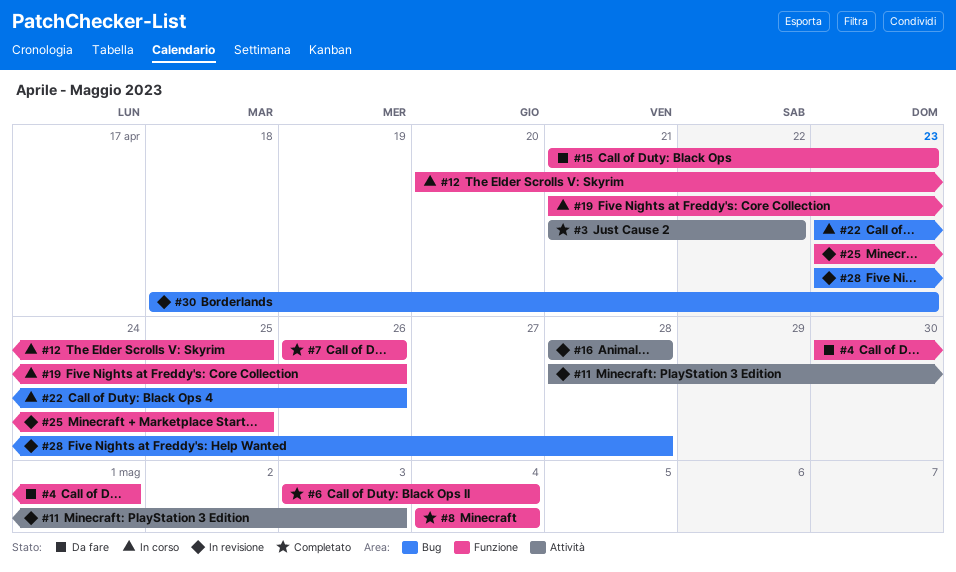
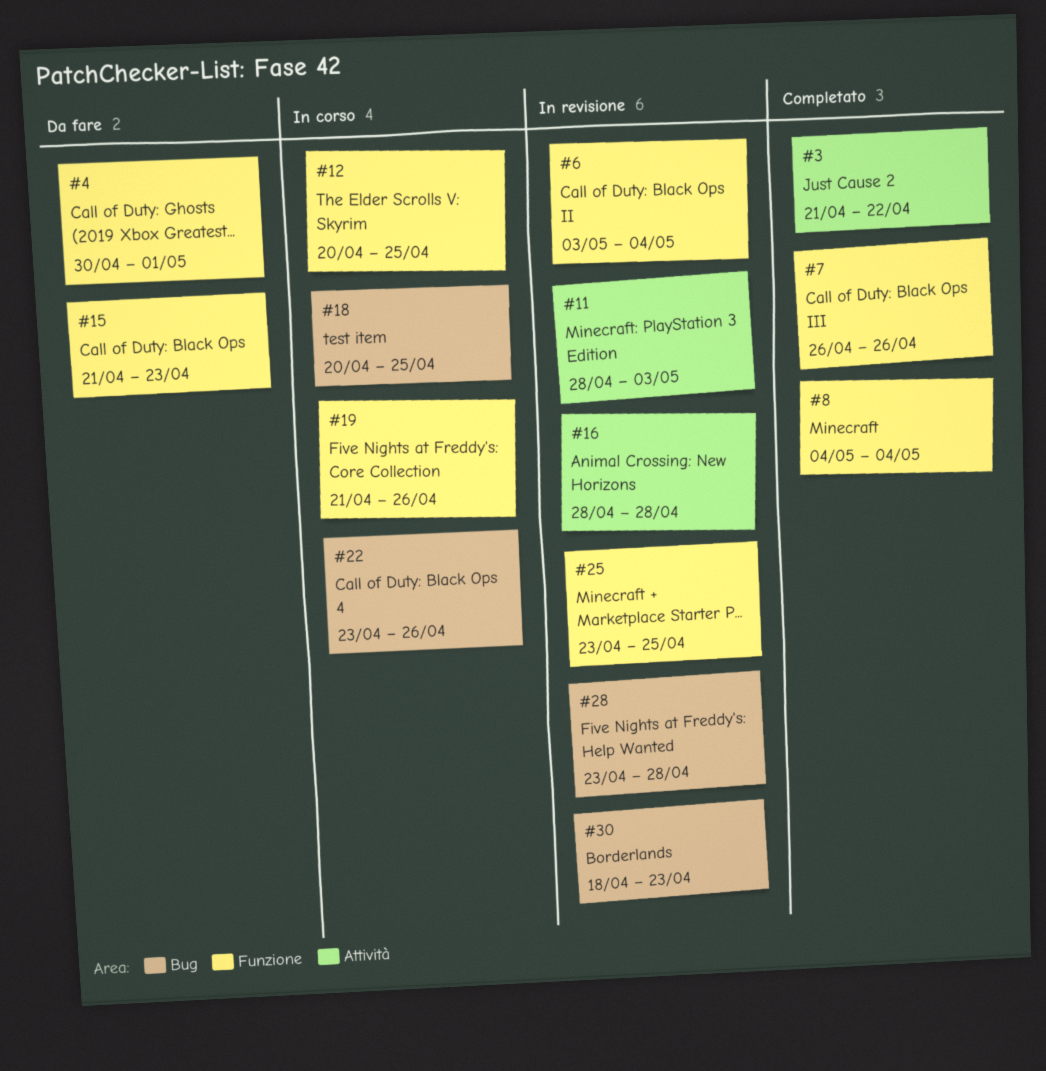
#6, status: Completato -> In revisione
#18: none -> present

